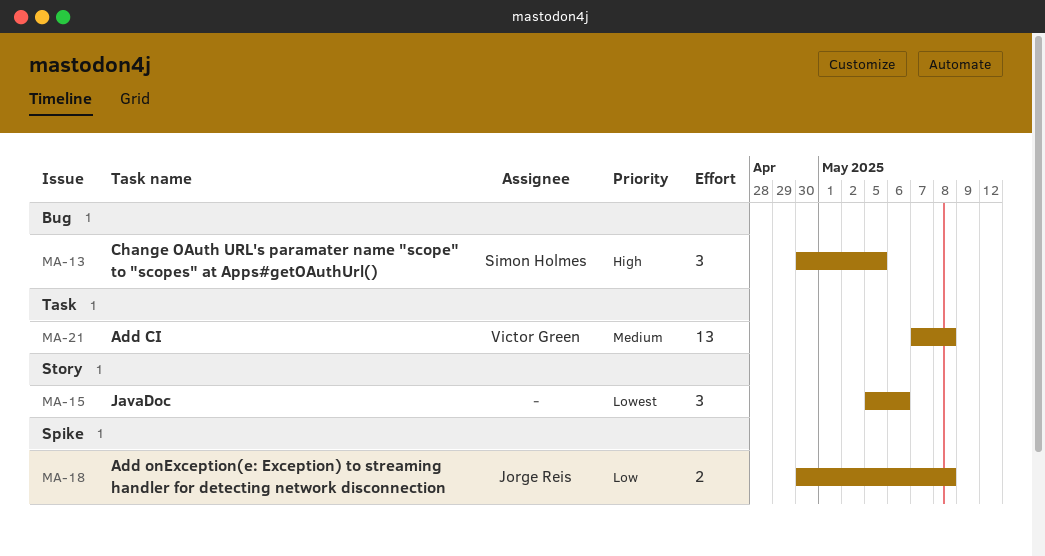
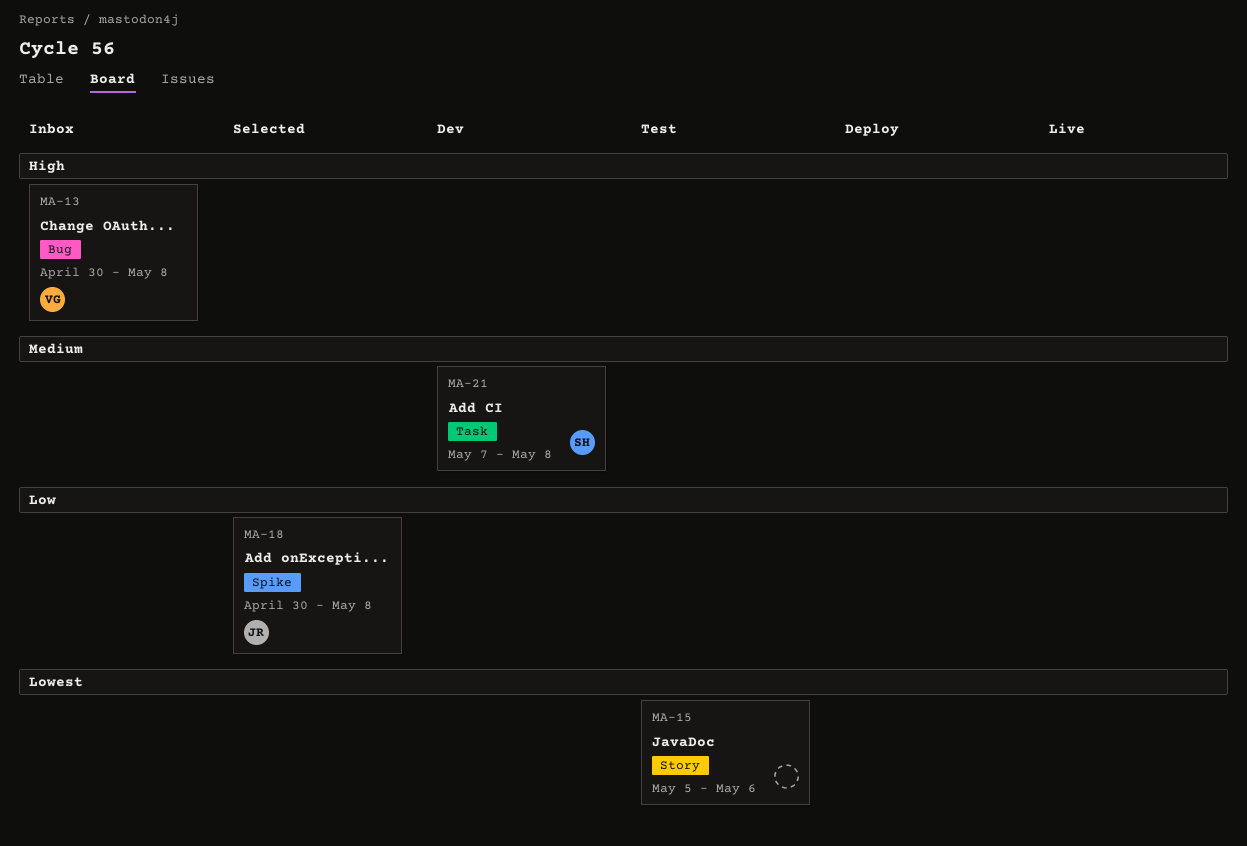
MA-13, owner: Simon Holmes -> Victor Green
MA-13, due: May 5 -> May 8
MA-21, owner: Victor Green -> Simon Holmes

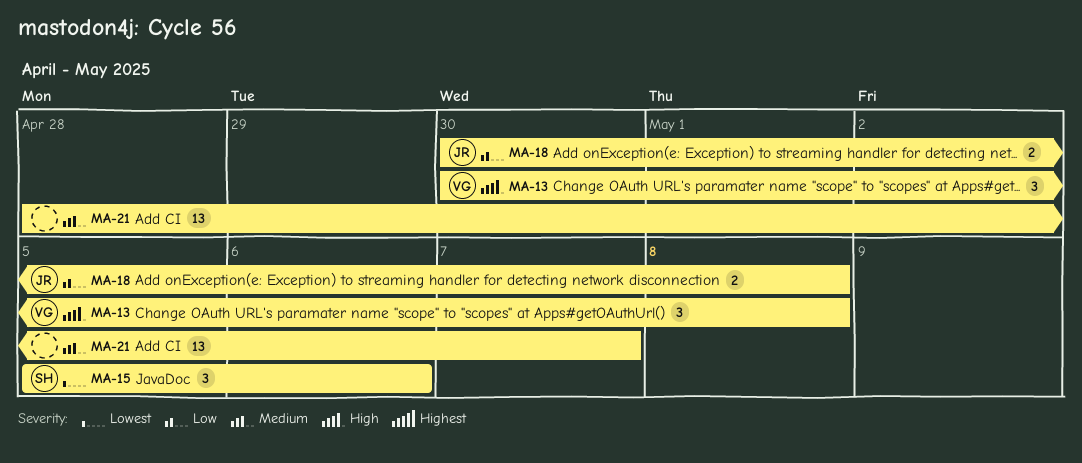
MA-15, owner: none -> SH
MA-21, owner: SH -> none
MA-21, start: May 7 -> Apr 28
MA-21, due: May 8 -> May 7

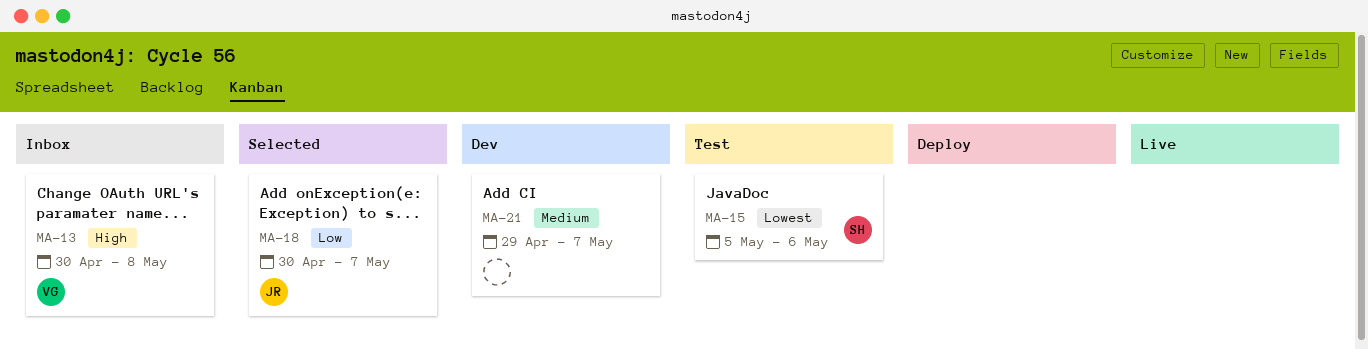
MA-18, due: May 8 -> May 7
MA-21, start: Apr 28 -> Apr 29

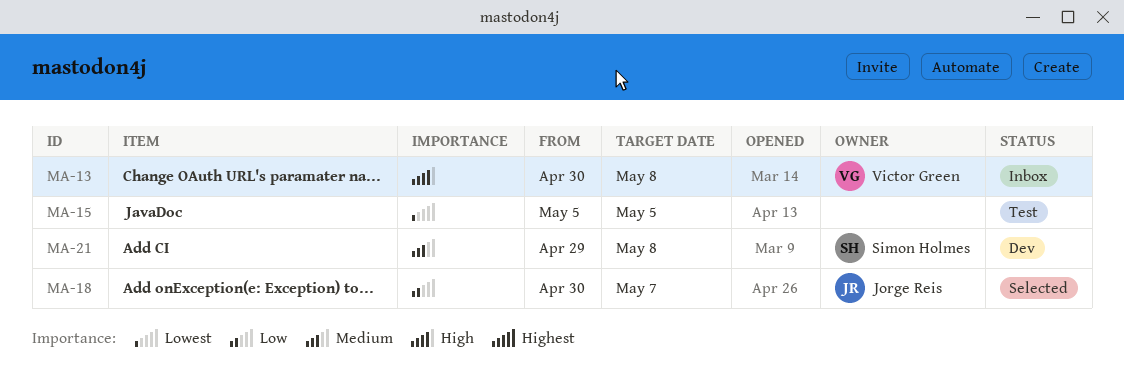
MA-15, owner: Simon Holmes -> none
MA-15, due: May 6 -> May 5
MA-21, owner: none -> Simon Holmes
MA-21, due: May 7 -> May 8

